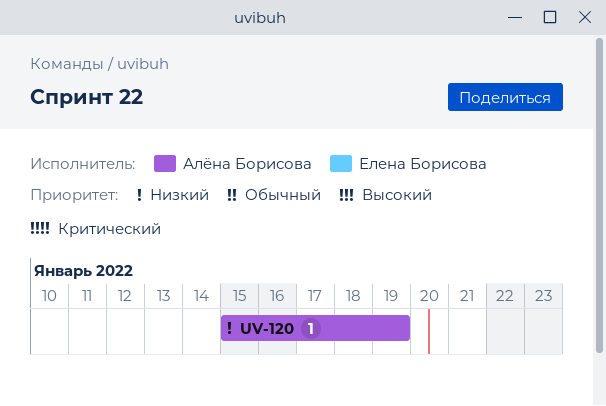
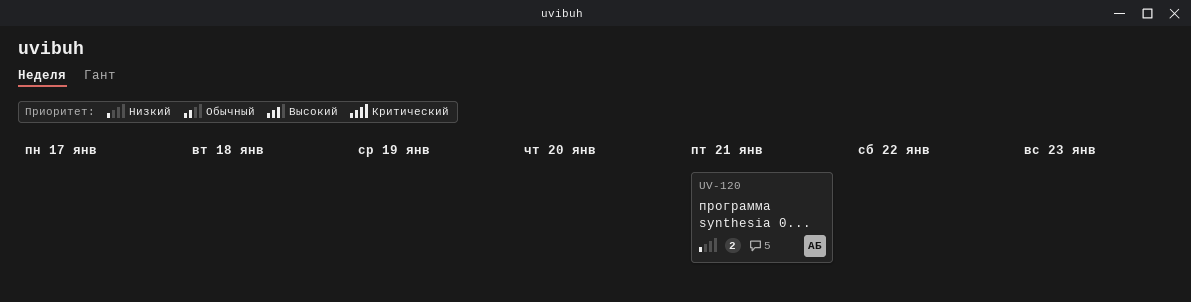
UV-120, estimate: 1 -> 2
UV-120, due: Jan 19 -> Jan 21

